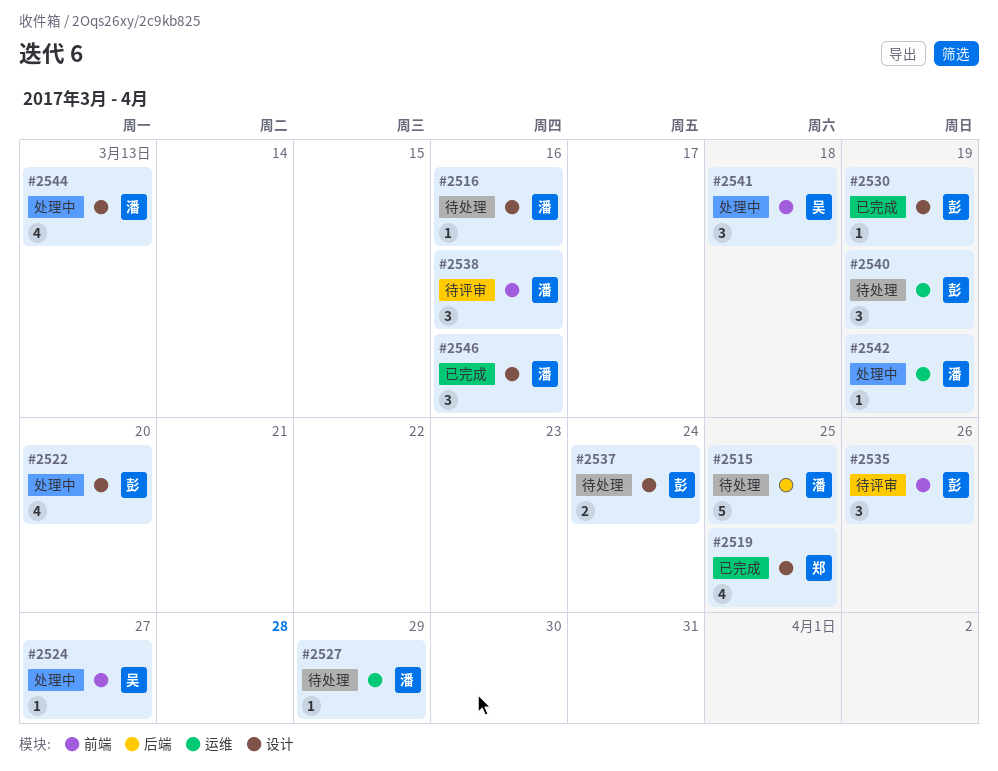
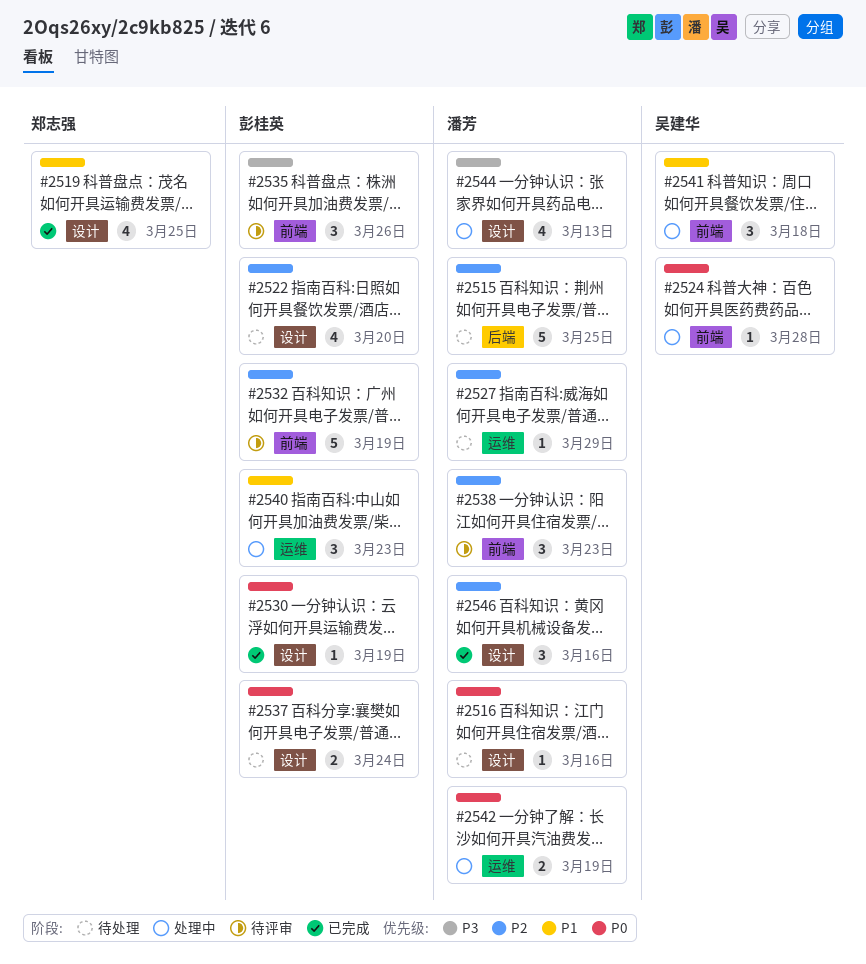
#2522, status: 处理中 -> 待处理
#2524, due: Mar 27 -> Mar 28
#2532: none -> present
#2538, due: Mar 16 -> Mar 23
#2540, status: 待处理 -> 处理中
#2540, due: Mar 19 -> Mar 23
#2542, estimate: 1 -> 2

